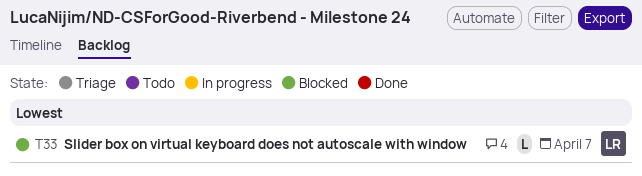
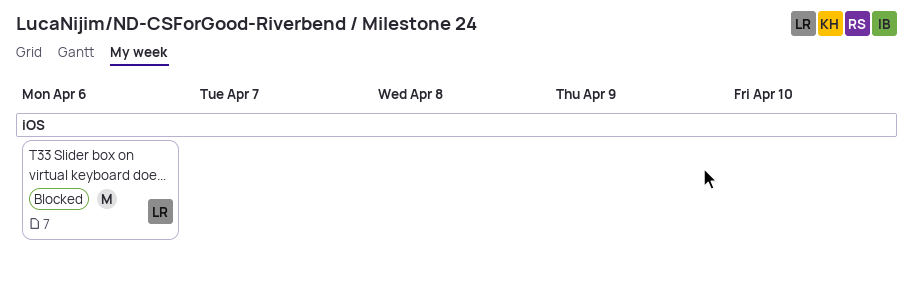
T33, estimate: L -> M
T33, due: Apr 7 -> Apr 6

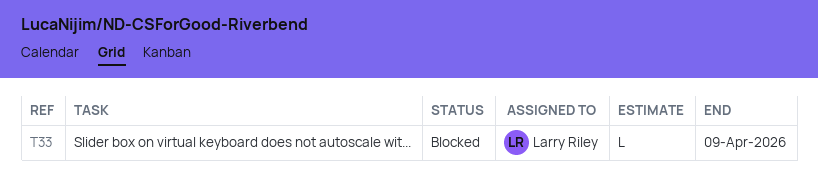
T33, estimate: M -> L
T33, due: Apr 6 -> Apr 9

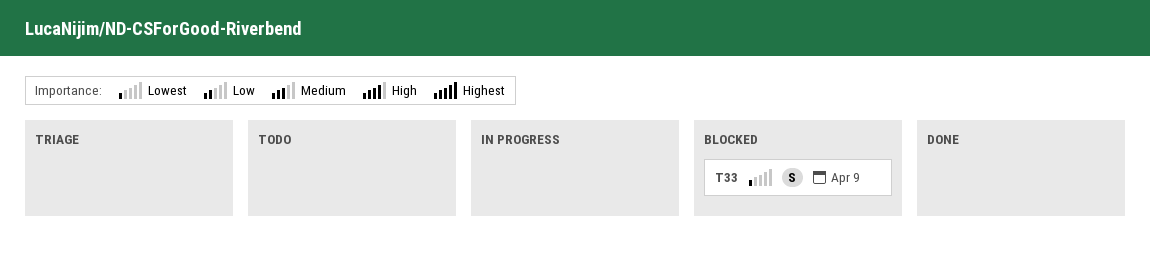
T33, estimate: L -> S

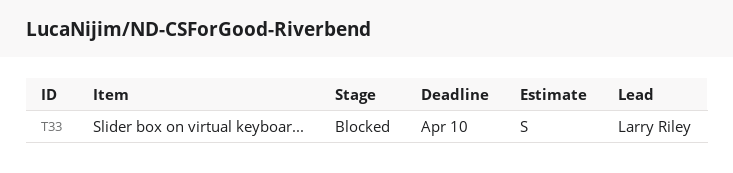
T33, due: Apr 9 -> Apr 10

